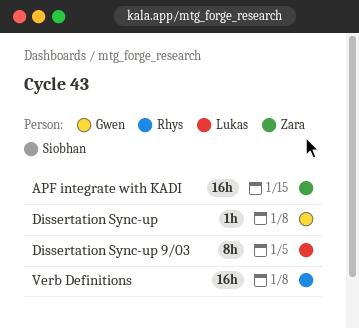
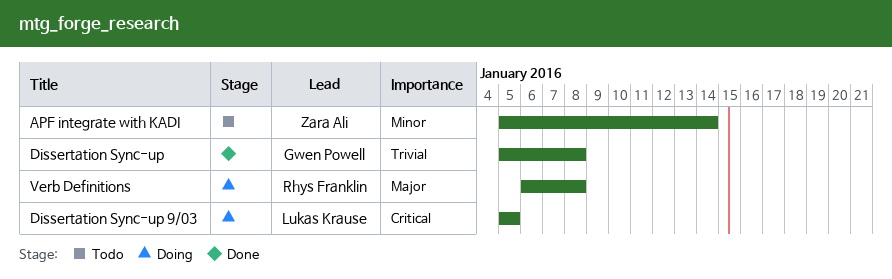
APF integrate with KADI, due: Jan 15 -> Jan 14

